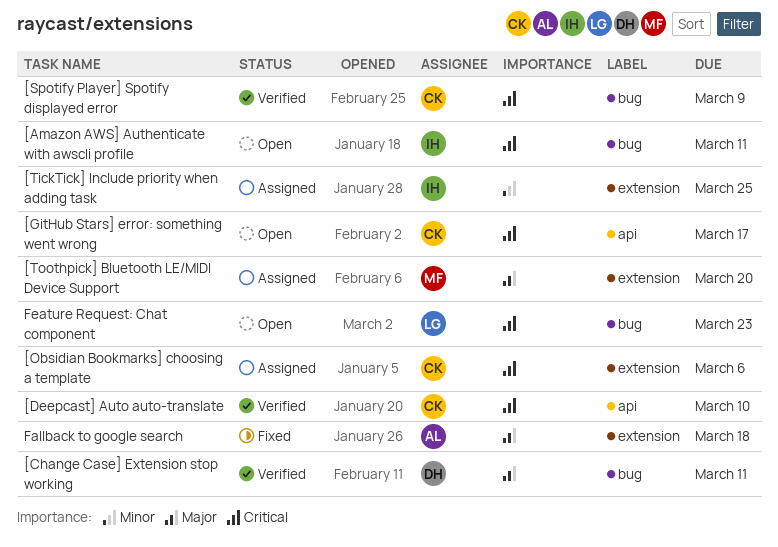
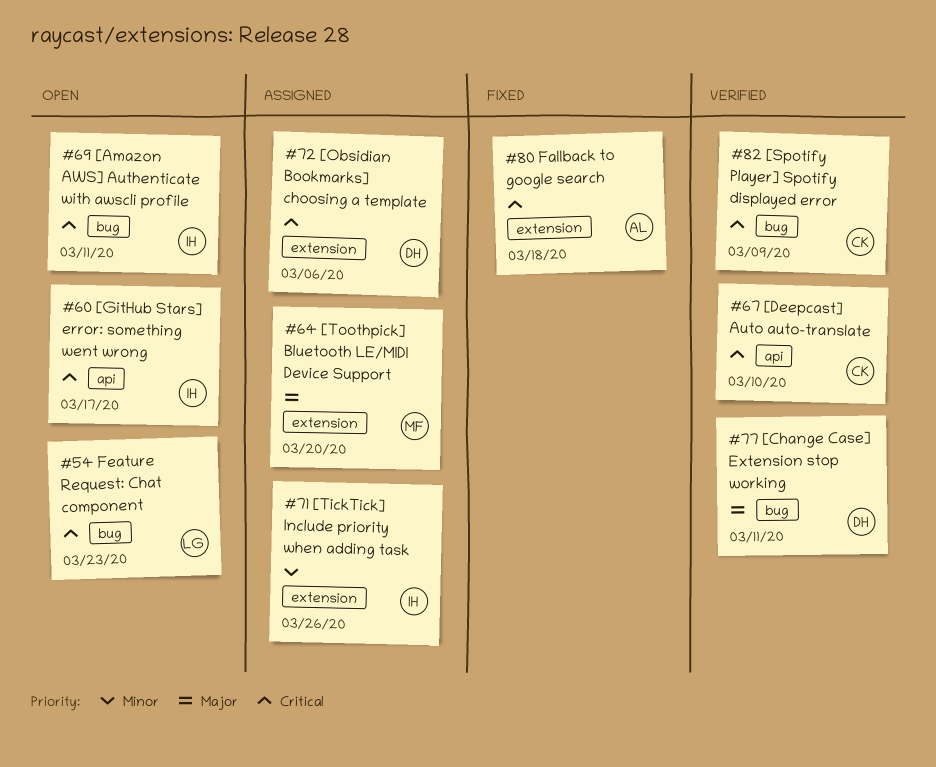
[GitHub Stars] error: something went wrong, owner: CK -> IH
[Obsidian Bookmarks] choosing a template, owner: CK -> DH
[TickTick] Include priority when adding task, due: Mar 25 -> Mar 26
Fallback to google search, priority: Major -> Critical

